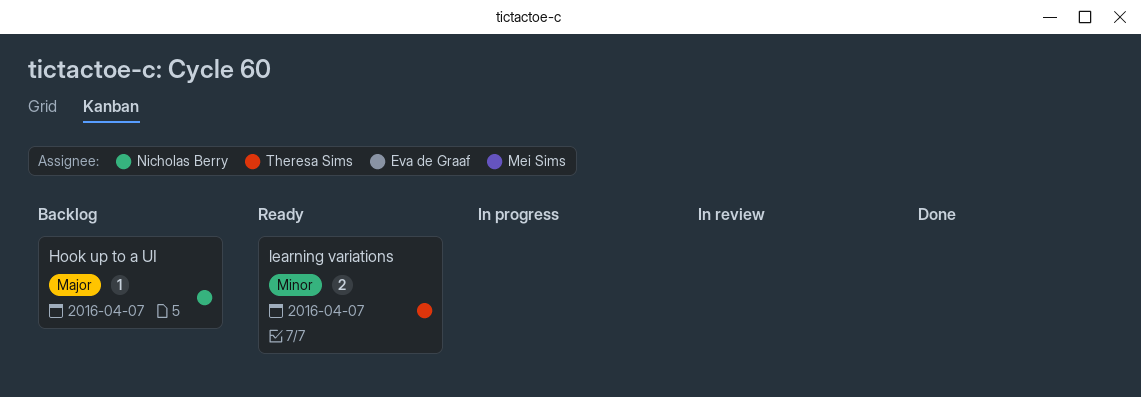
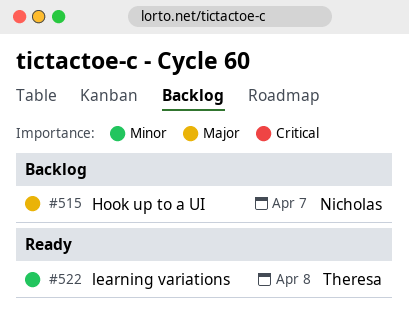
learning variations, due: Apr 7 -> Apr 8

